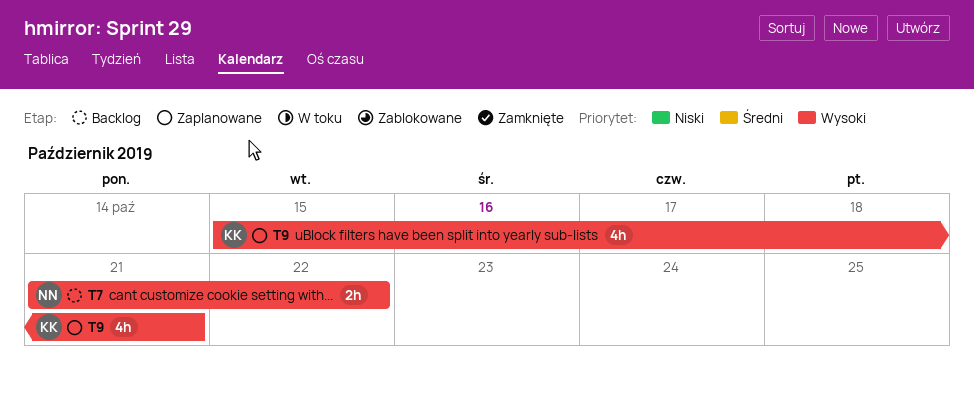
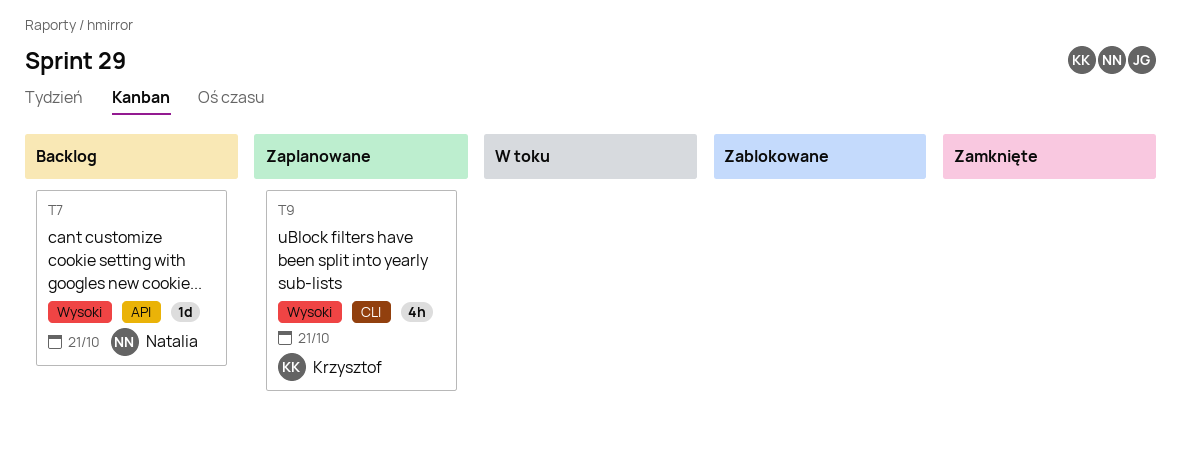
T7, estimate: 2h -> 1d
T7, due: Oct 22 -> Oct 21

